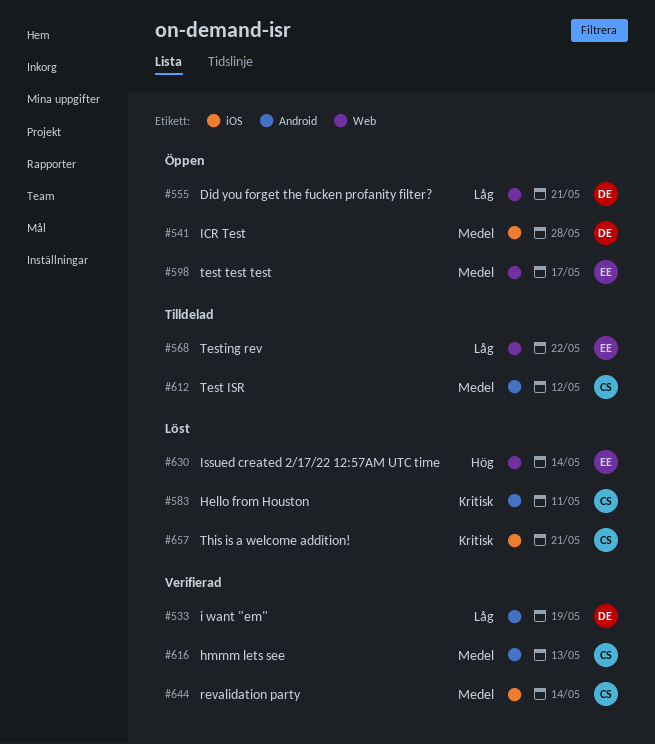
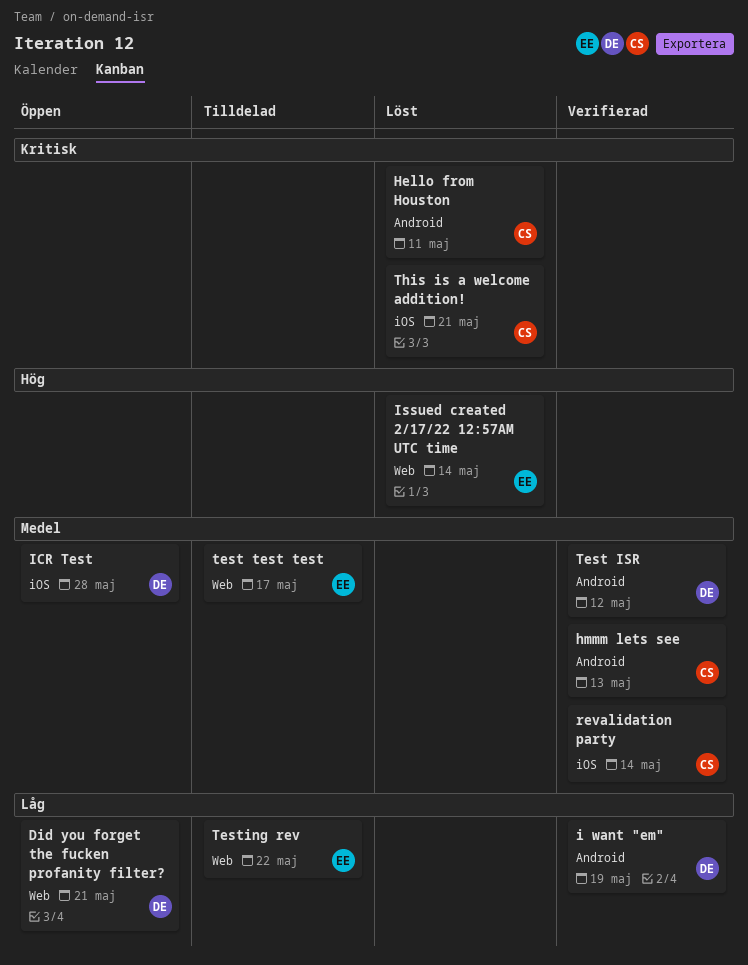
Test ISR, status: Tilldelad -> Verifierad
Test ISR, owner: CS -> DE
test test test, status: Öppen -> Tilldelad

